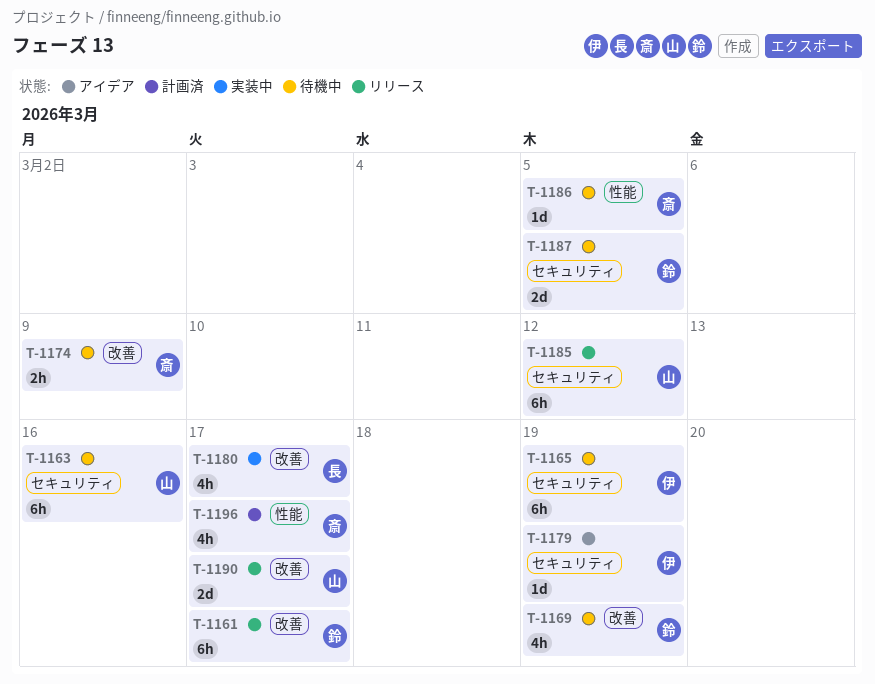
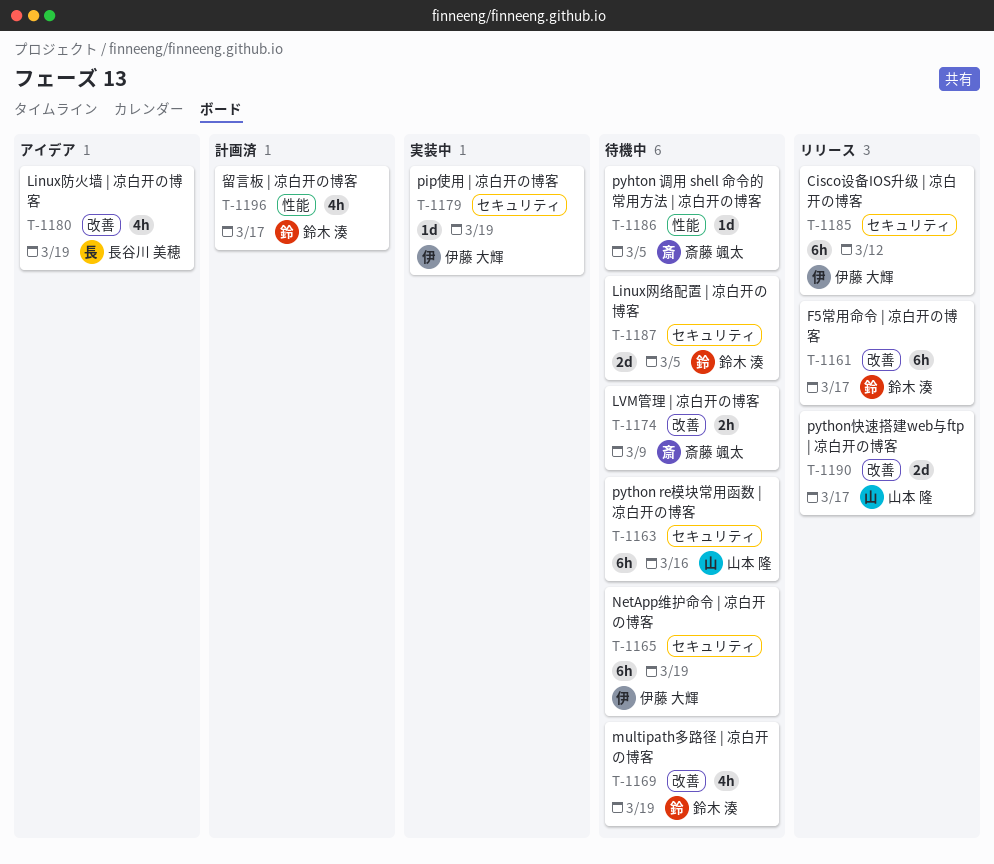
T-1179, status: アイデア -> 実装中
T-1180, status: 実装中 -> アイデア
T-1180, due: Mar 17 -> Mar 19
T-1185, owner: 山本 隆 -> 伊藤 大輝
T-1196, owner: 斎藤 颯太 -> 鈴木 湊

